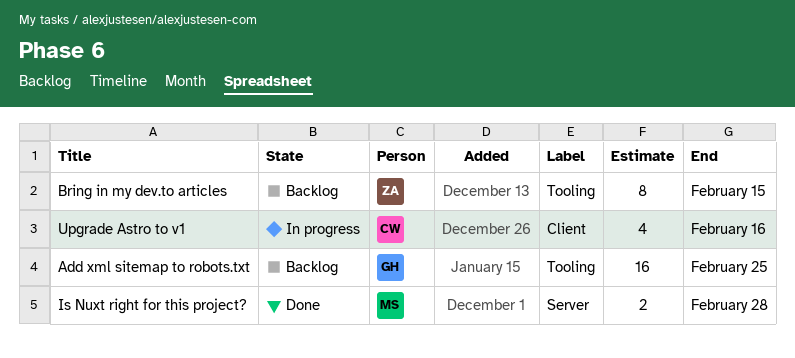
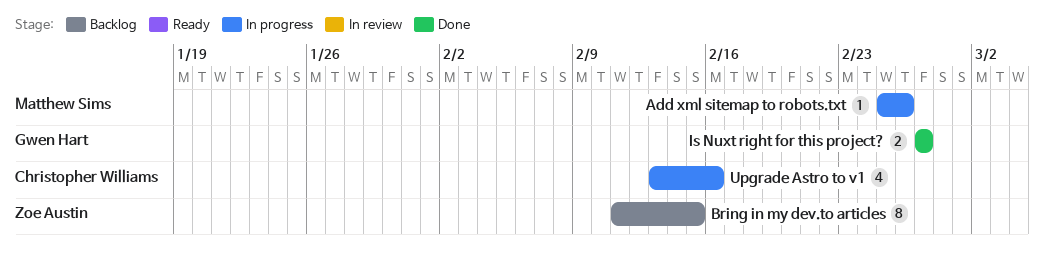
Add xml sitemap to robots.txt, status: Backlog -> In progress
Add xml sitemap to robots.txt, owner: Gwen Hart -> Matthew Sims
Add xml sitemap to robots.txt, estimate: 16 -> 1
Add xml sitemap to robots.txt, due: Feb 25 -> Feb 26
Is Nuxt right for this project?, owner: Matthew Sims -> Gwen Hart
Is Nuxt right for this project?, due: Feb 28 -> Feb 27

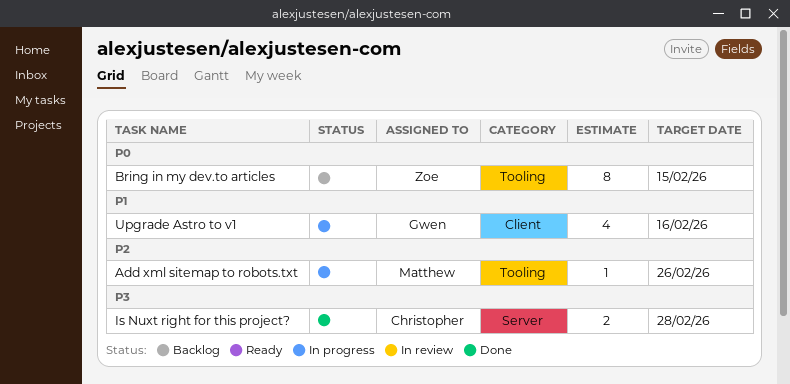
Is Nuxt right for this project?, owner: Gwen Hart -> Christopher Williams
Is Nuxt right for this project?, due: Feb 27 -> Feb 28
Upgrade Astro to v1, owner: Christopher Williams -> Gwen Hart

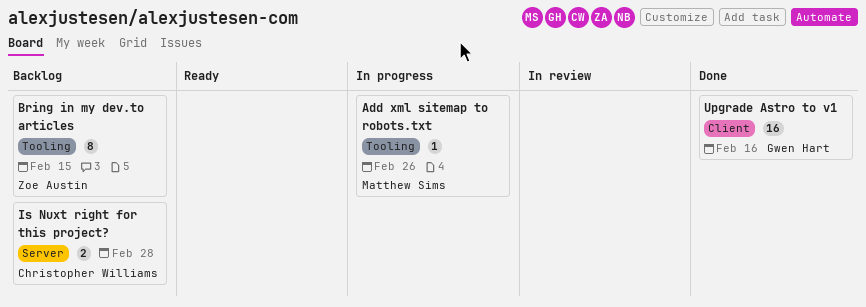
Is Nuxt right for this project?, status: Done -> Backlog
Upgrade Astro to v1, status: In progress -> Done
Upgrade Astro to v1, estimate: 4 -> 16

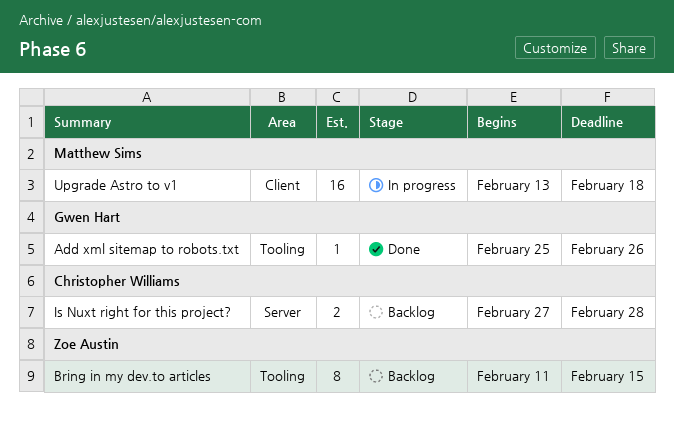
Add xml sitemap to robots.txt, status: In progress -> Done
Add xml sitemap to robots.txt, owner: Matthew Sims -> Gwen Hart
Upgrade Astro to v1, status: Done -> In progress
Upgrade Astro to v1, owner: Gwen Hart -> Matthew Sims
Upgrade Astro to v1, due: Feb 16 -> Feb 18

